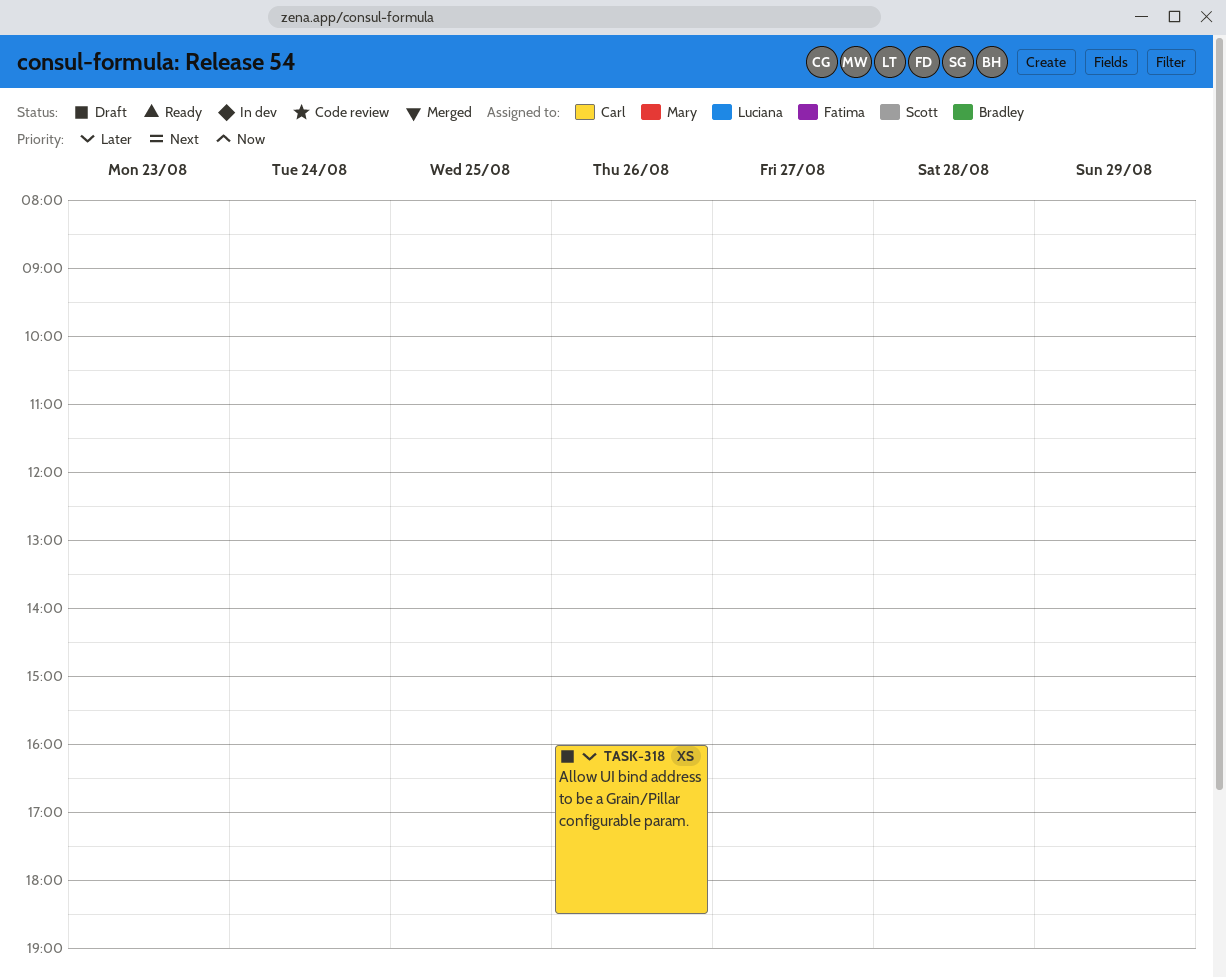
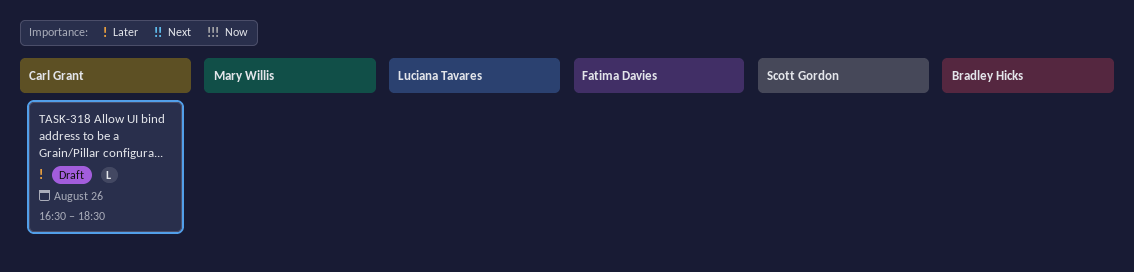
TASK-318, estimate: XS -> L
TASK-318, begins: 16:00 -> 16:30

